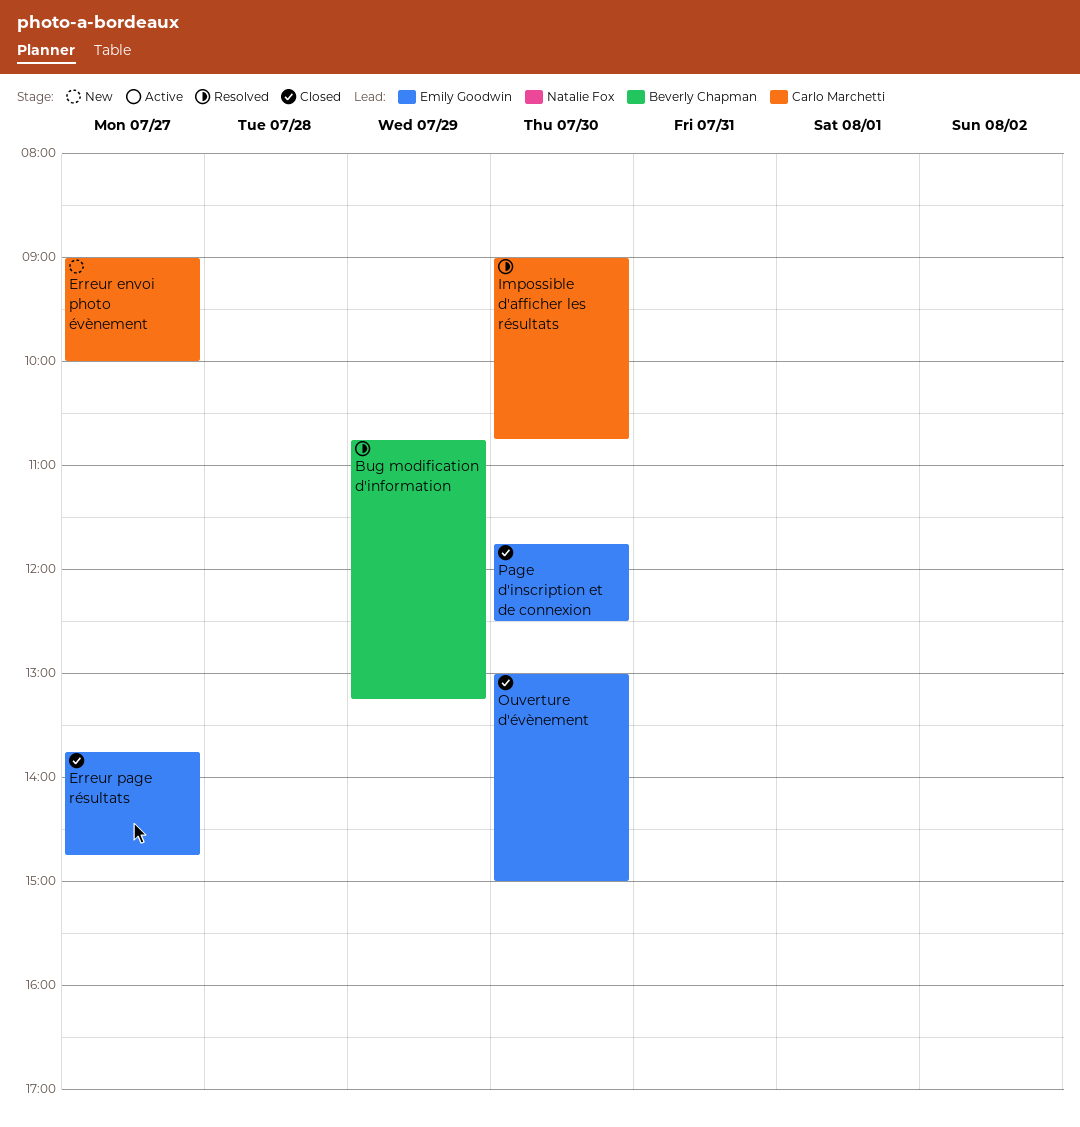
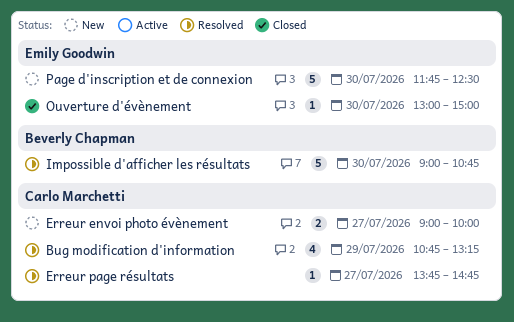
Bug modification d'information, owner: Beverly Chapman -> Carlo Marchetti
Erreur page résultats, status: Closed -> Resolved
Erreur page résultats, owner: Emily Goodwin -> Carlo Marchetti
Impossible d'afficher les résultats, owner: Carlo Marchetti -> Beverly Chapman
Page d'inscription et de connexion, status: Closed -> New

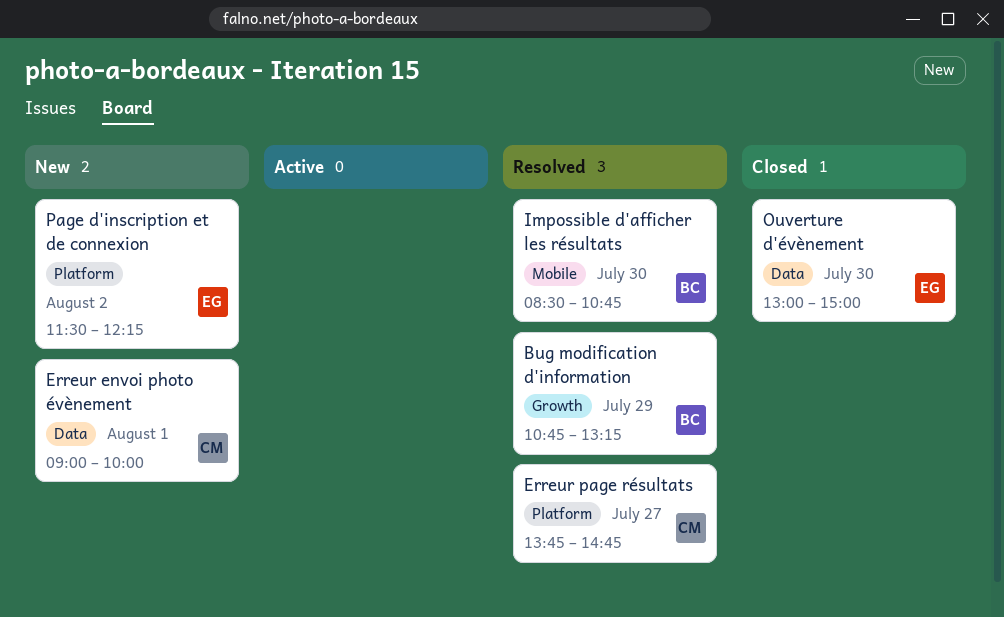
Bug modification d'information, owner: Carlo Marchetti -> Beverly Chapman
Erreur envoi photo évènement, day: Jul 27 -> Aug 1
Impossible d'afficher les résultats, begins: 09:00 -> 08:30
Page d'inscription et de connexion, day: Jul 30 -> Aug 2
Page d'inscription et de connexion, begins: 11:45 -> 11:30
Page d'inscription et de connexion, ends: 12:30 -> 12:15

